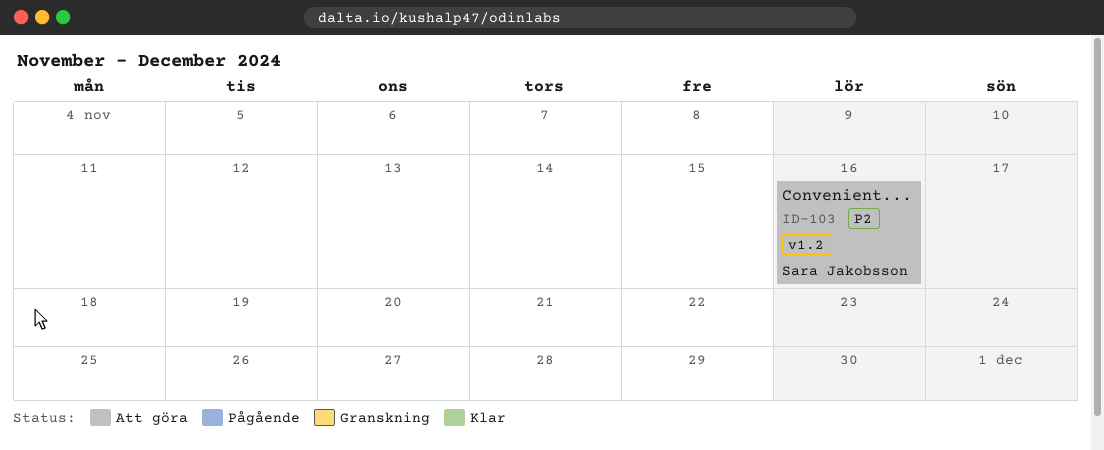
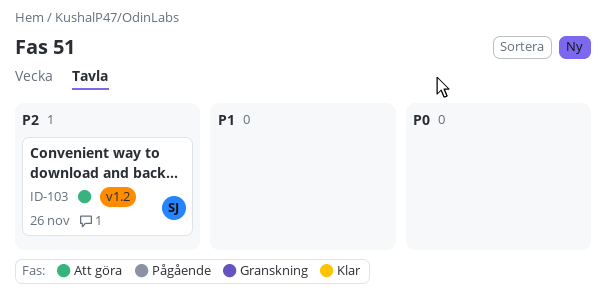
ID-103, due: Nov 16 -> Nov 26

